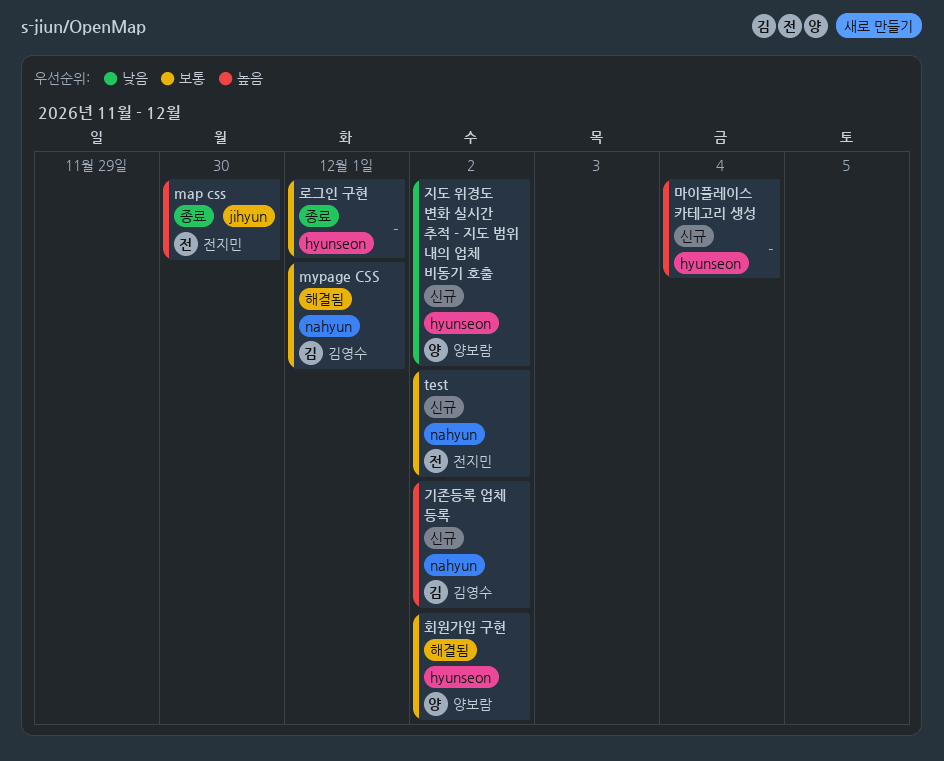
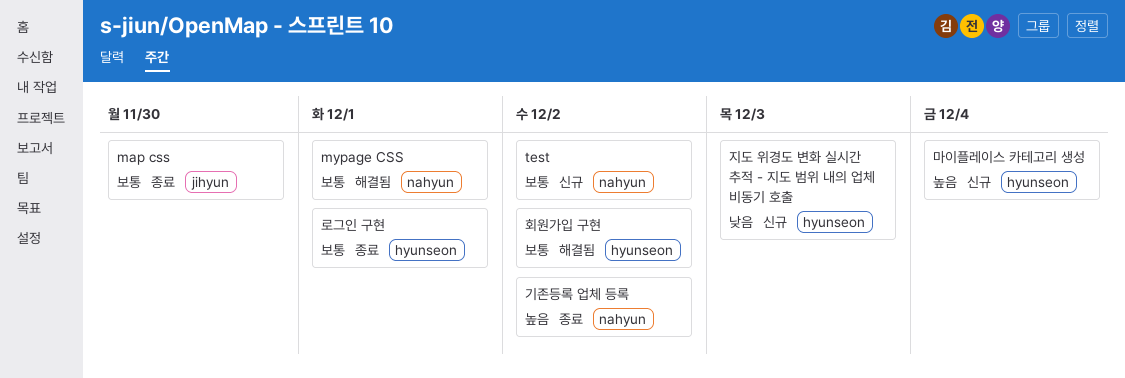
map css, priority: 높음 -> 보통
기존등록 업체 등록, status: 신규 -> 종료
지도 위경도 변화 실시간 추적 - 지도 범위 내의 업체 비동기 호출, due: Dec 2 -> Dec 3

